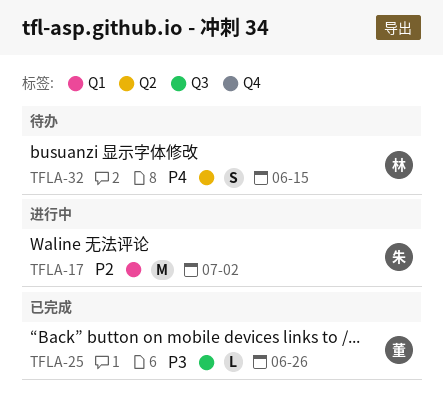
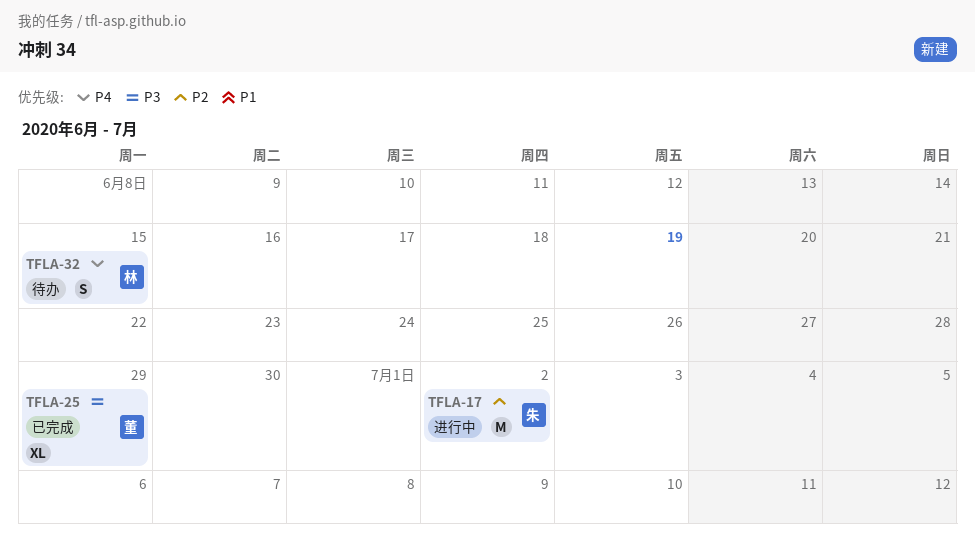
TFLA-25, estimate: L -> XL
TFLA-25, due: Jun 26 -> Jun 29

